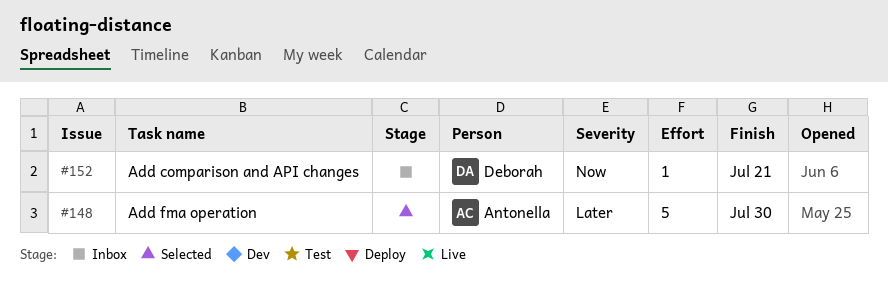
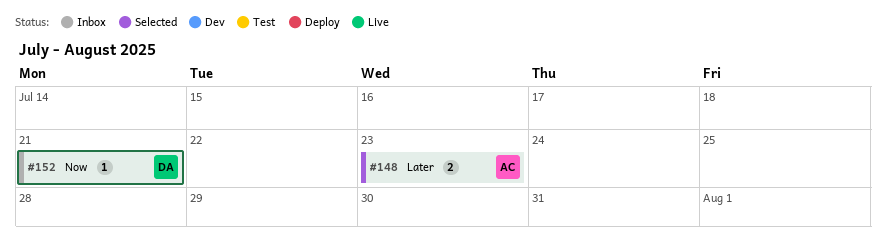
#148, estimate: 5 -> 2
#148, due: Jul 30 -> Jul 23

